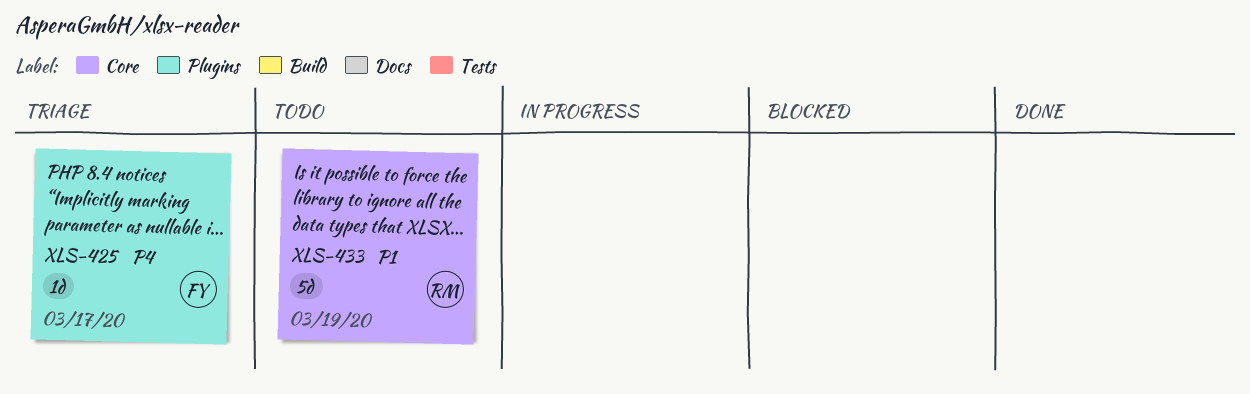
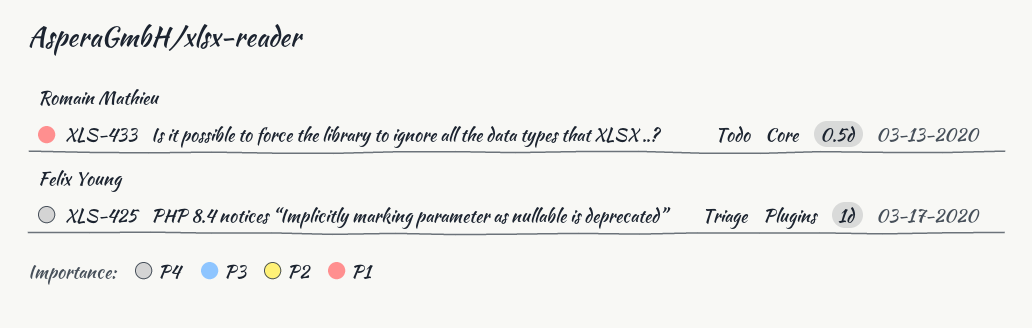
XLS-433, estimate: 5d -> 0.5d
XLS-433, due: Mar 19 -> Mar 13

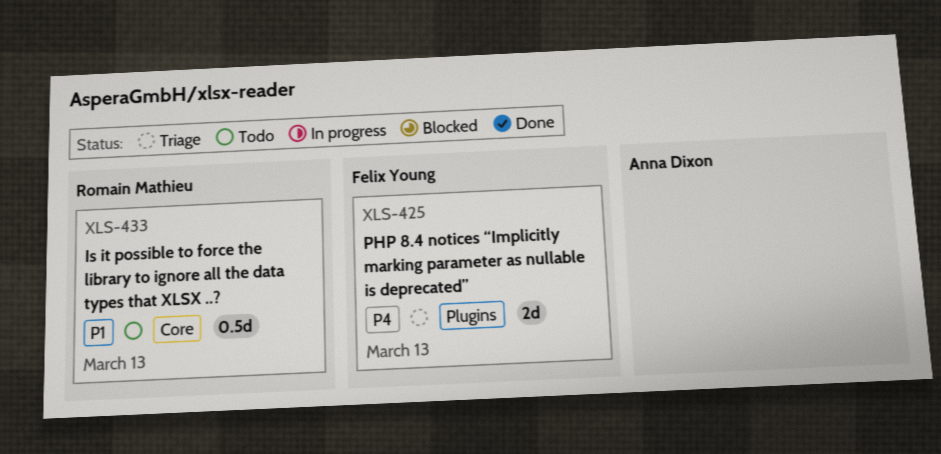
XLS-425, estimate: 1d -> 2d
XLS-425, due: Mar 17 -> Mar 13

